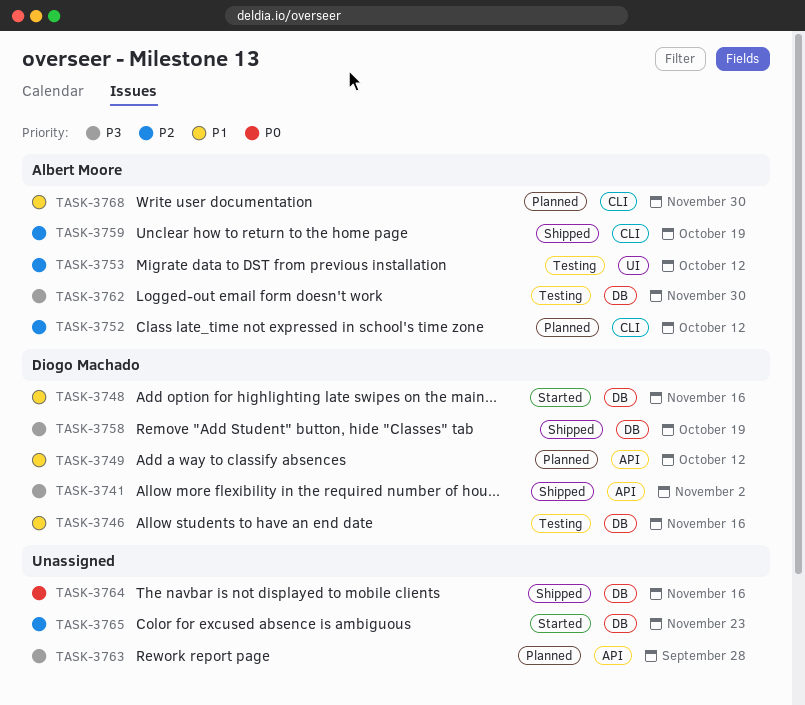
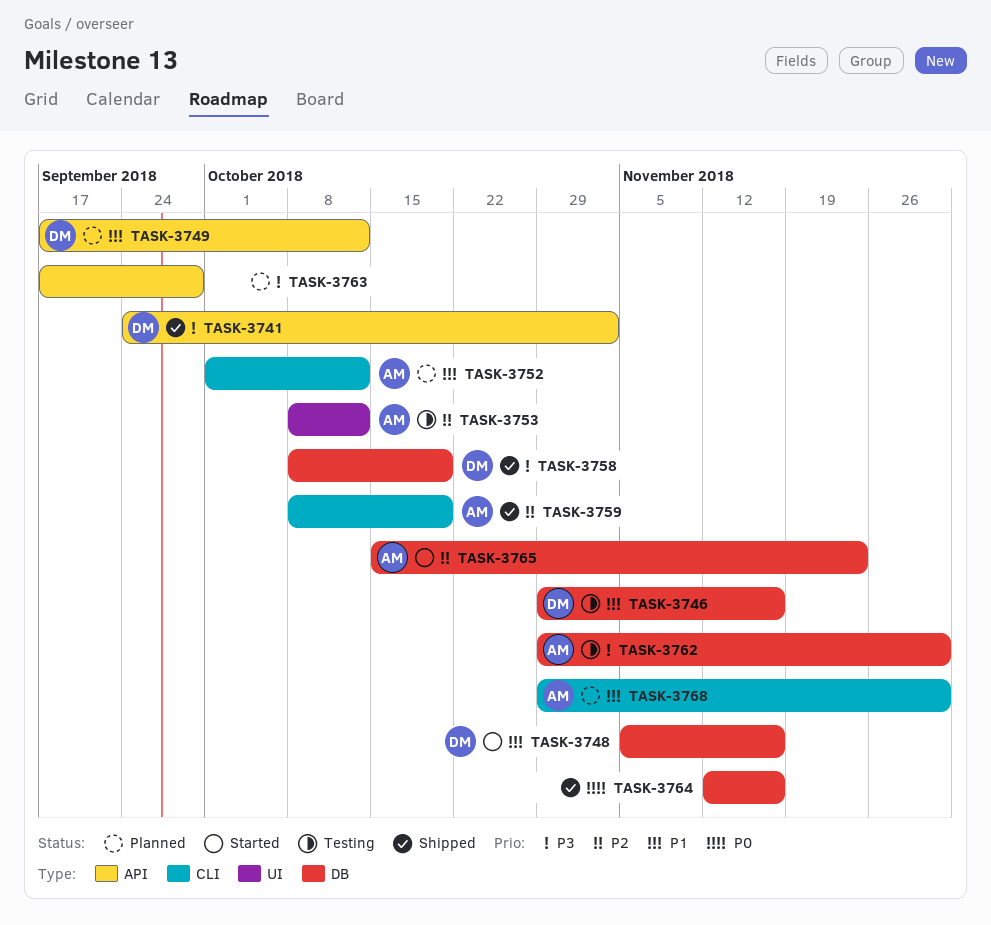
TASK-3752, priority: P2 -> P1
TASK-3765, owner: none -> Albert Moore

